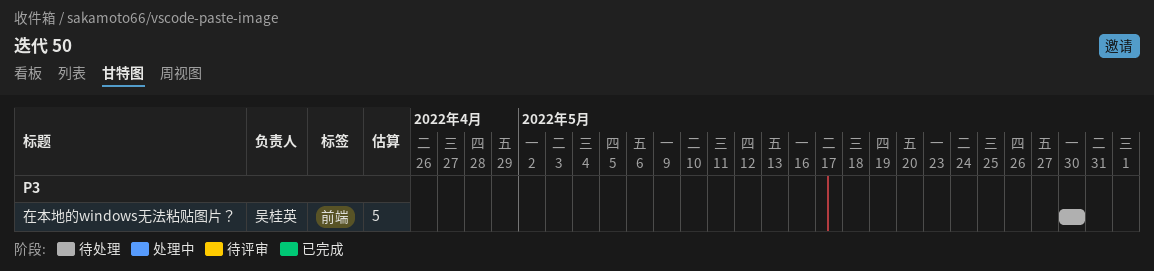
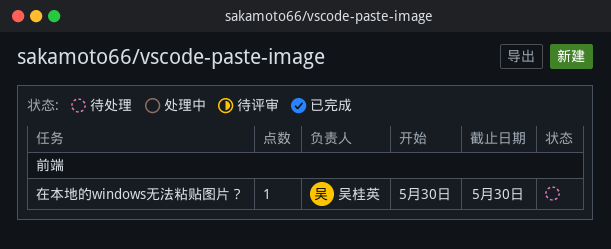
在本地的windows无法粘贴图片？, estimate: 5 -> 1

